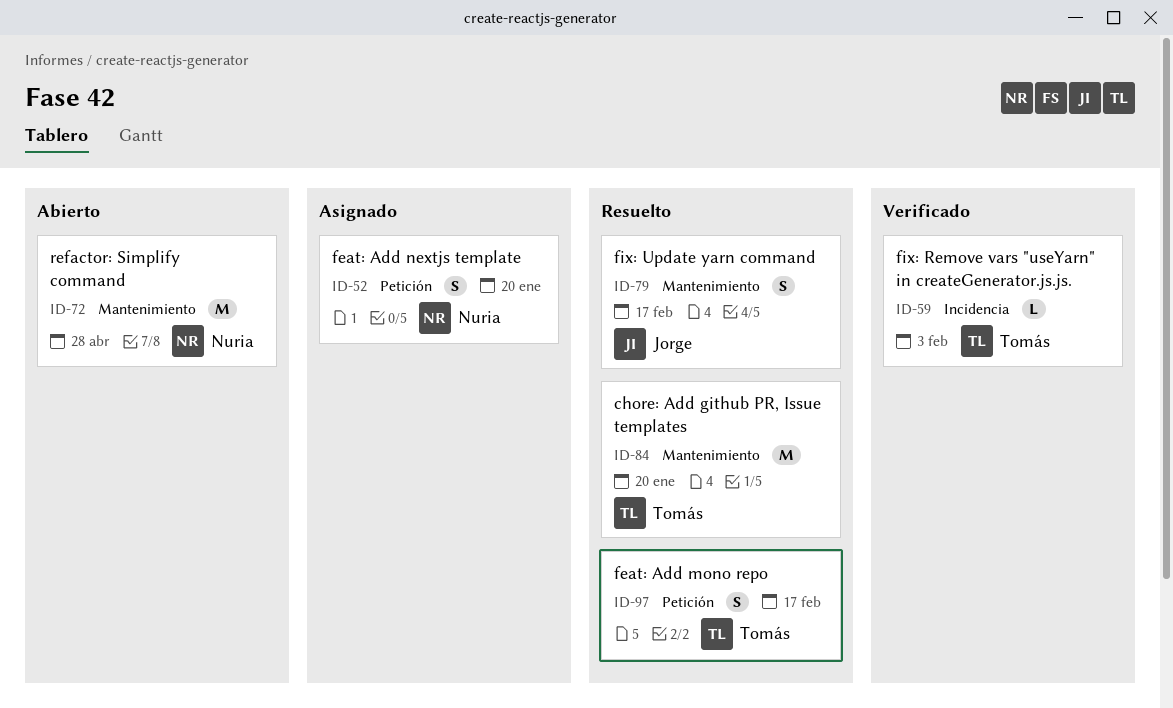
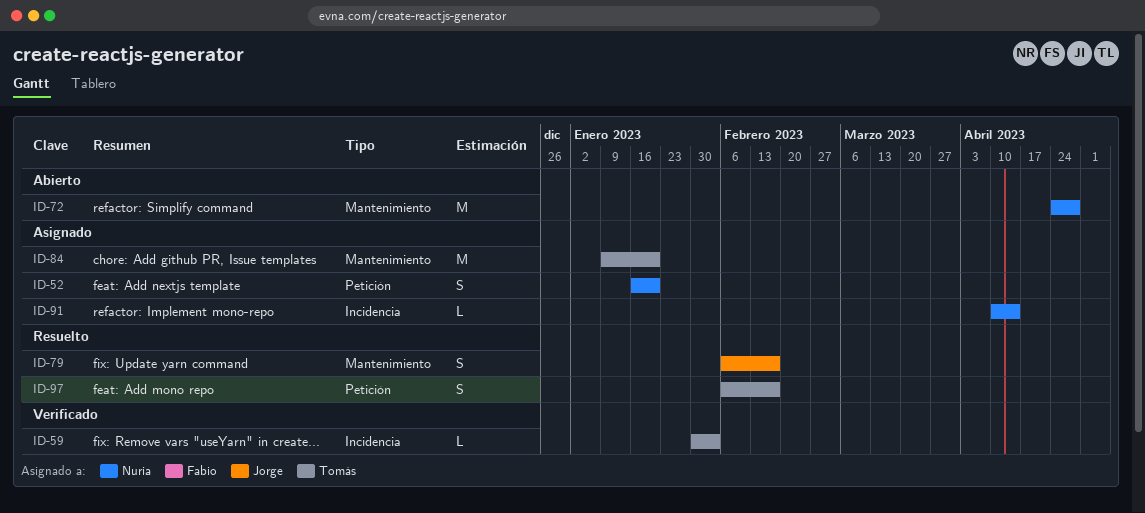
ID-84, status: Resuelto -> Asignado
ID-91: none -> present

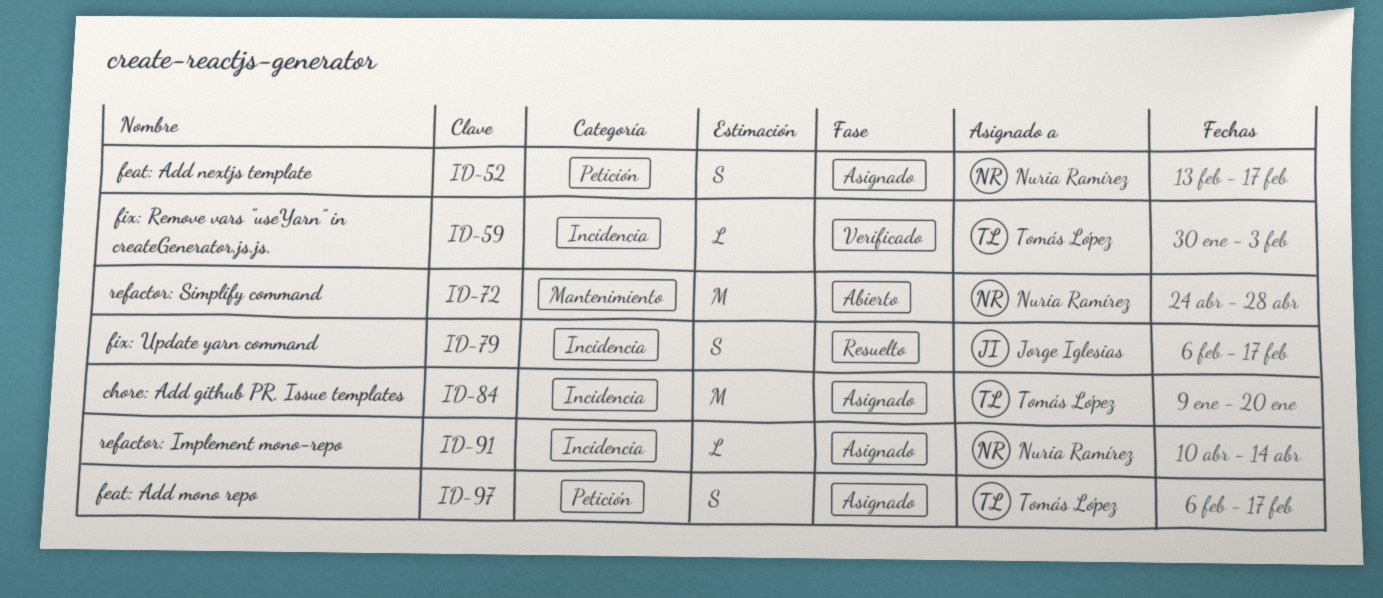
ID-52, start: Jan 16 -> Feb 13
ID-52, due: Jan 20 -> Feb 17
ID-79, label: Mantenimiento -> Incidencia
ID-84, label: Mantenimiento -> Incidencia
ID-97, status: Resuelto -> Asignado

